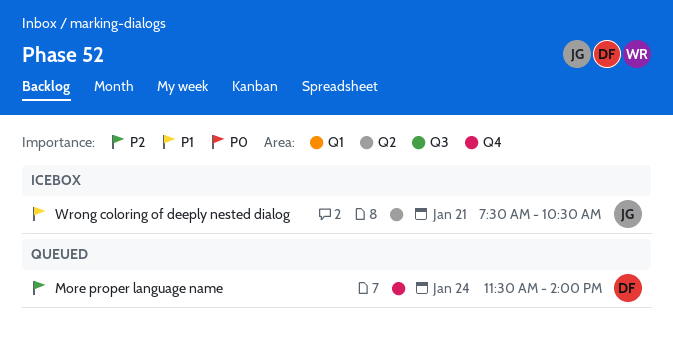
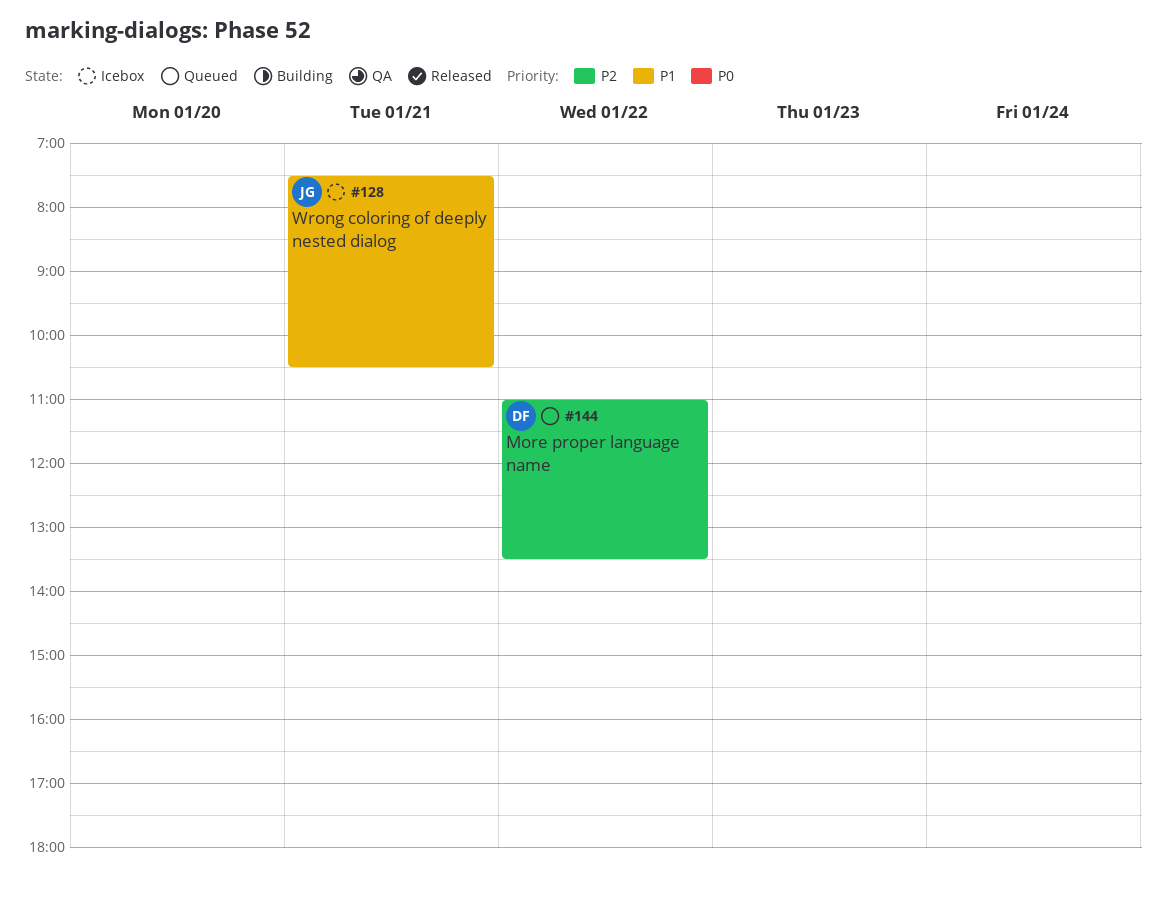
More proper language name, day: Jan 24 -> Jan 22
More proper language name, begins: 11:30 -> 11:00
More proper language name, ends: 14:00 -> 13:30

